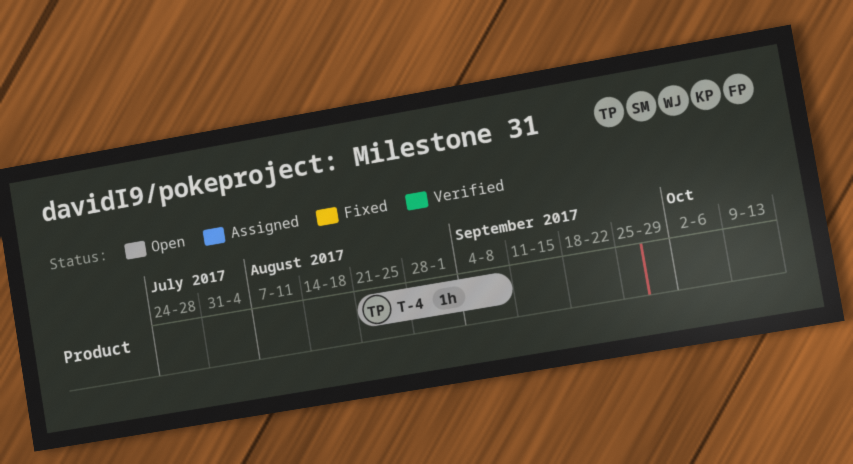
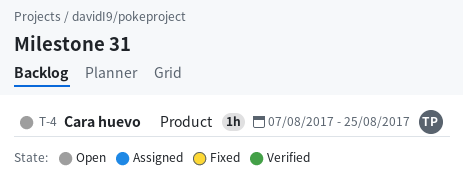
T-4, start: Aug 21 -> Aug 7
T-4, due: Sep 8 -> Aug 25

